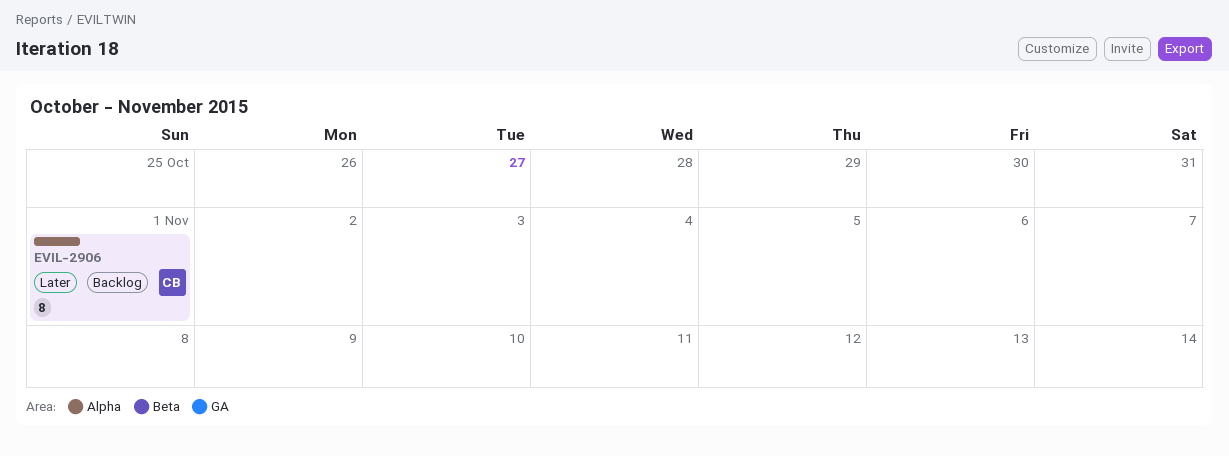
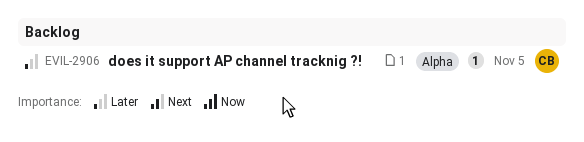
EVIL-2906, estimate: 8 -> 1
EVIL-2906, due: Nov 1 -> Nov 5

